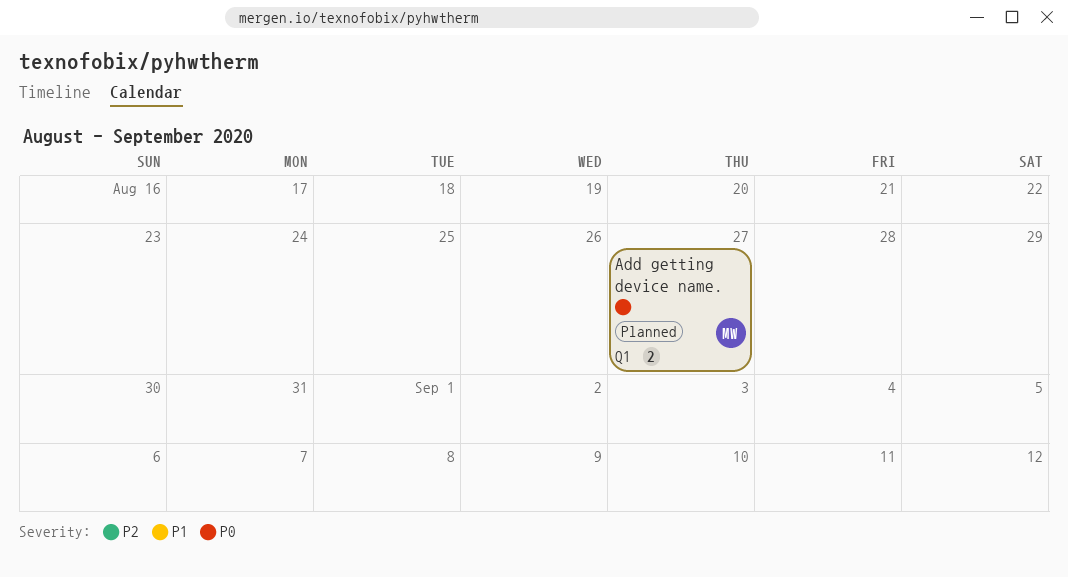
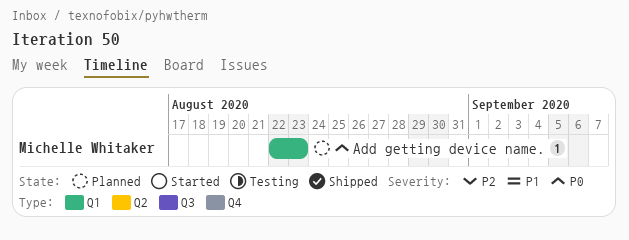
Add getting device name., estimate: 2 -> 1
Add getting device name., due: Aug 27 -> Aug 23

